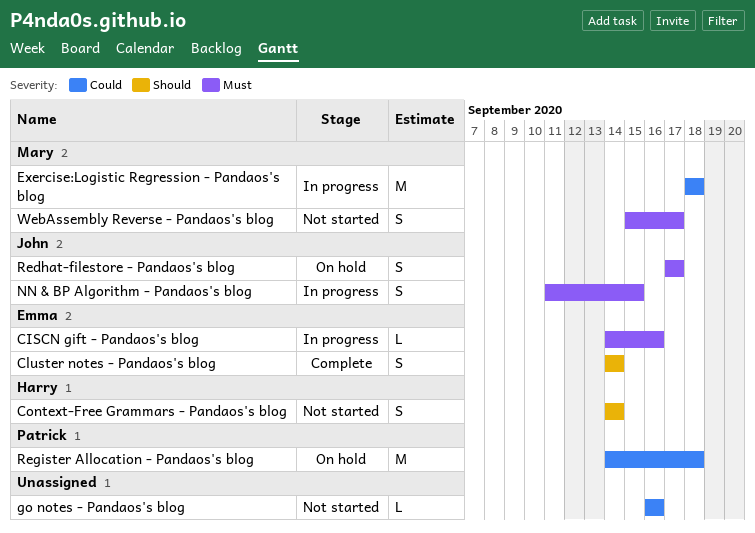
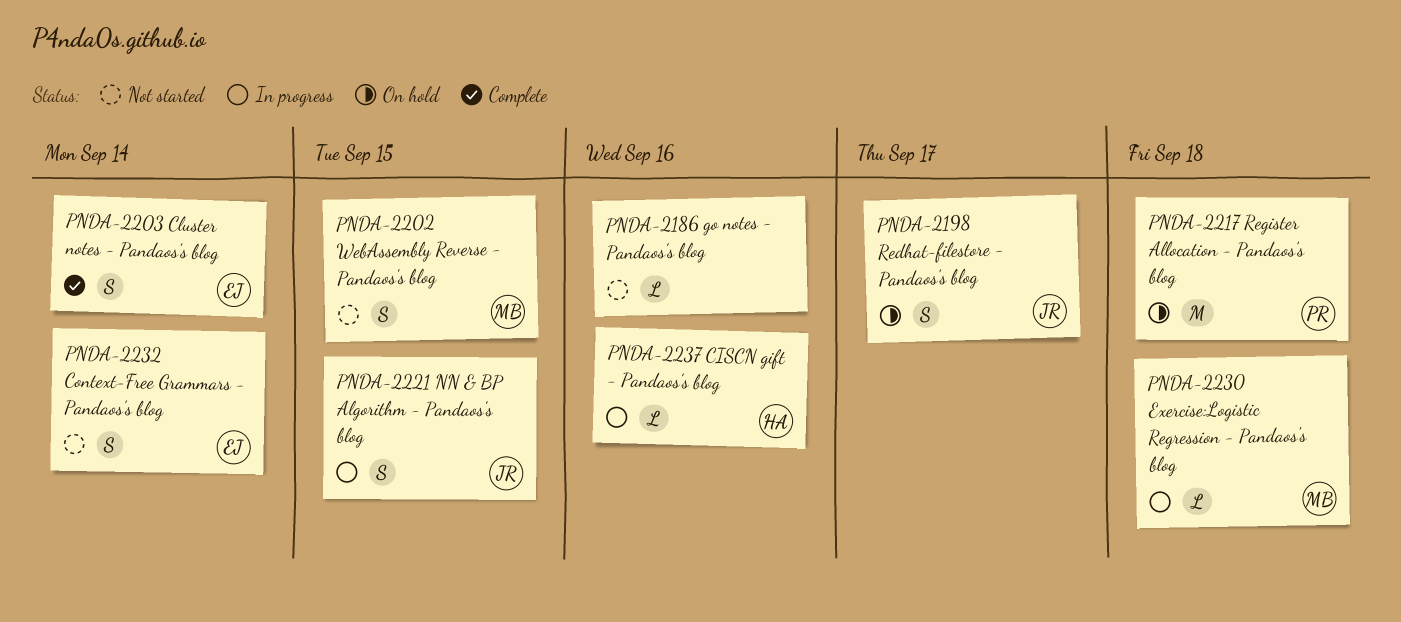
CISCN gift - Pandaos's blog, owner: Emma -> Harry
Context-Free Grammars - Pandaos's blog, owner: Harry -> Emma
Exercise:Logistic Regression - Pandaos's blog, estimate: M -> L
WebAssembly Reverse - Pandaos's blog, due: Sep 17 -> Sep 15

